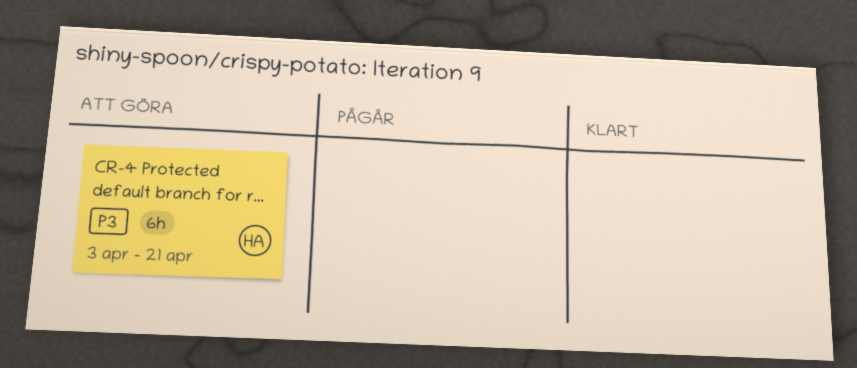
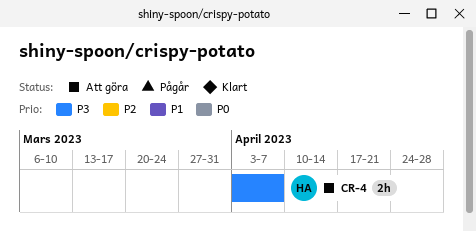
CR-4, estimate: 6h -> 2h
CR-4, due: Apr 21 -> Apr 7

